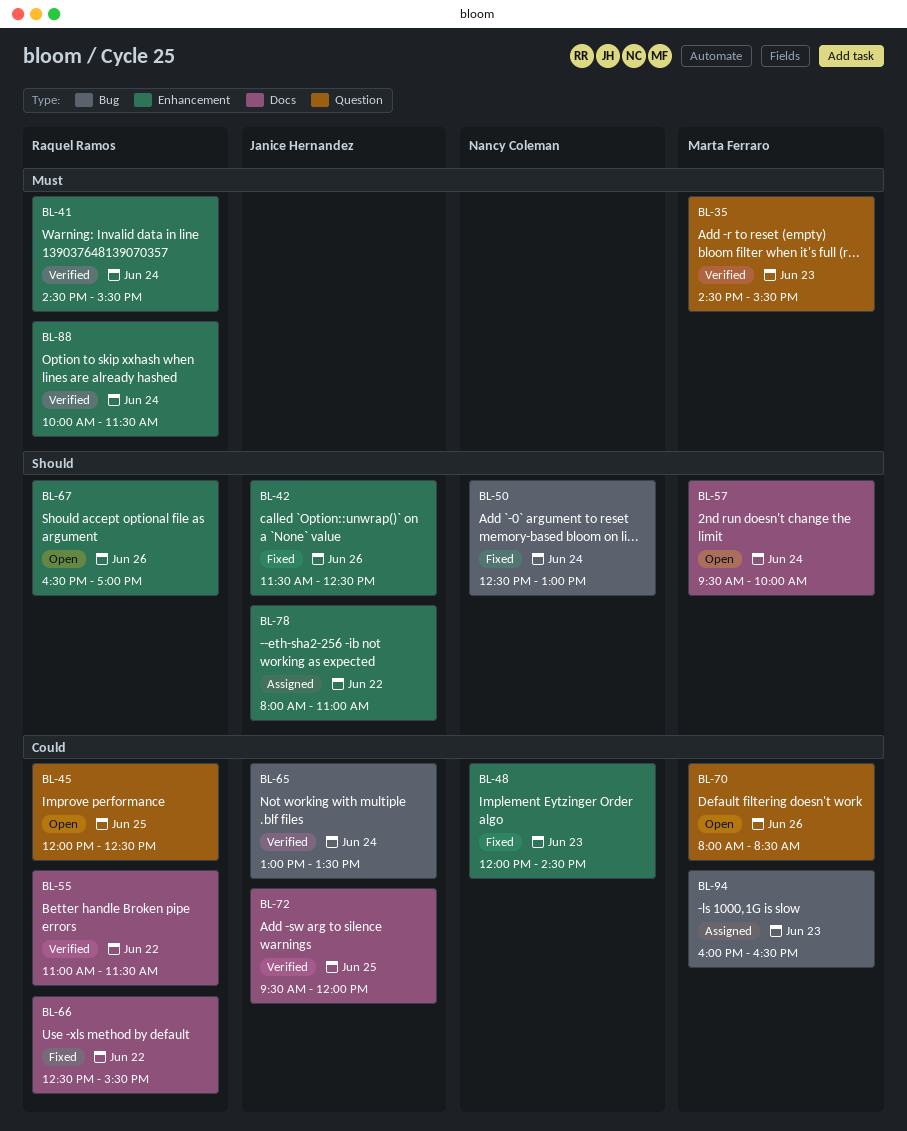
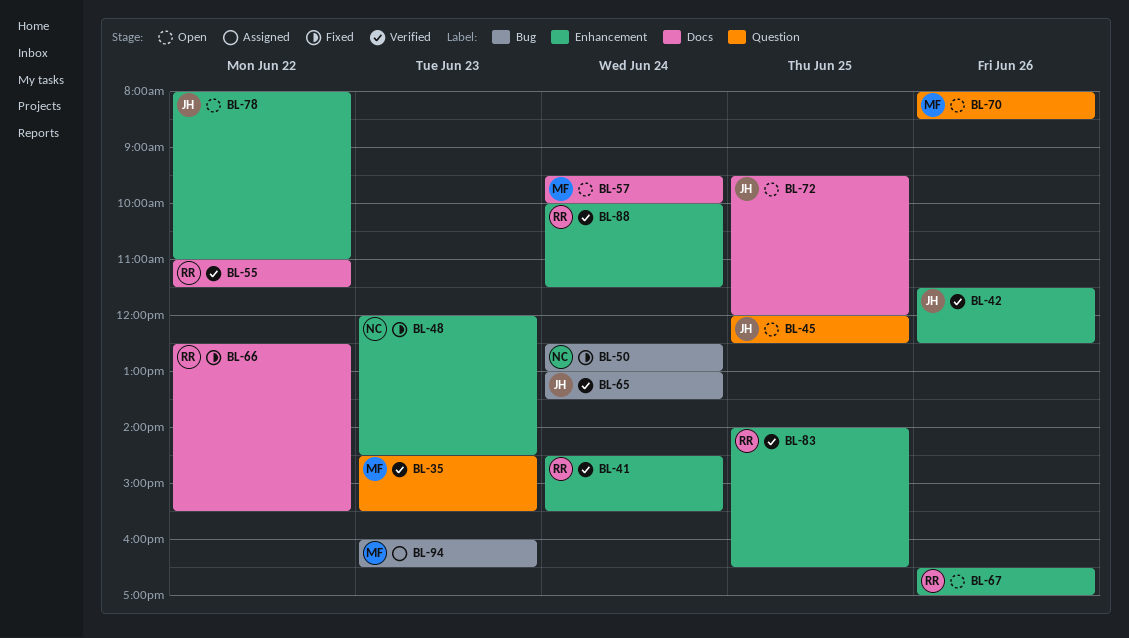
BL-42, status: Fixed -> Verified
BL-45, owner: Raquel Ramos -> Janice Hernandez
BL-72, status: Verified -> Open
BL-78, status: Assigned -> Open
BL-83: none -> present

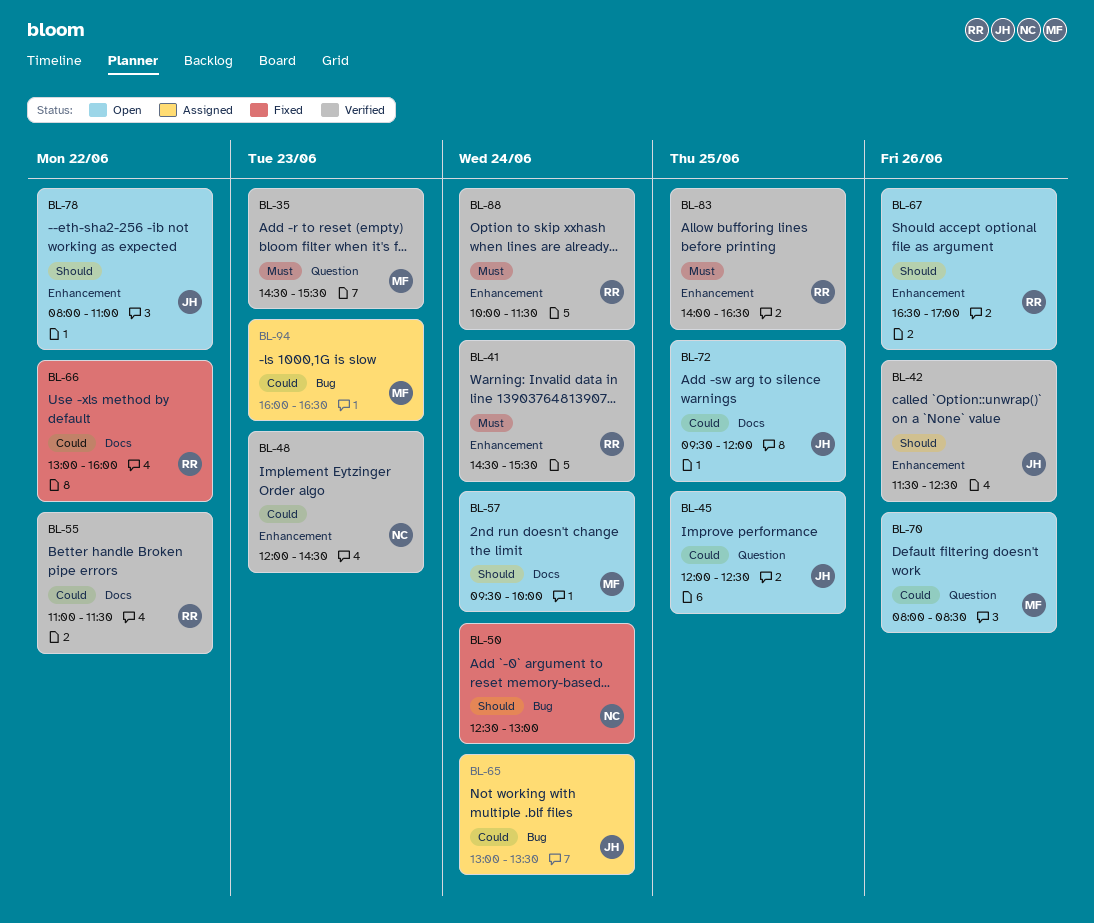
BL-48, status: Fixed -> Verified
BL-65, status: Verified -> Assigned
BL-66, begins: 12:30 -> 13:00
BL-66, ends: 15:30 -> 16:00

